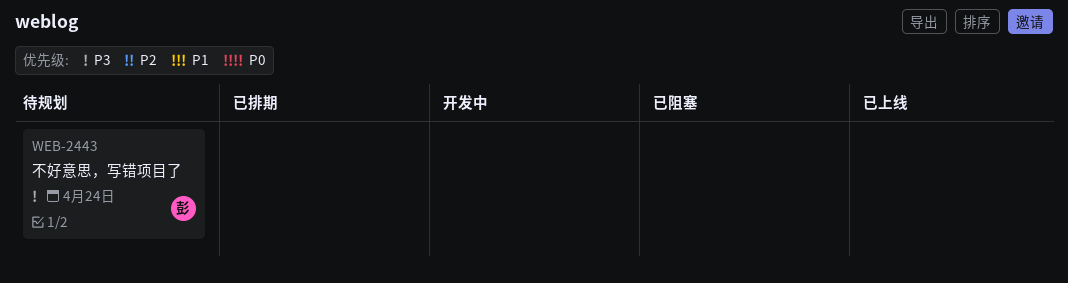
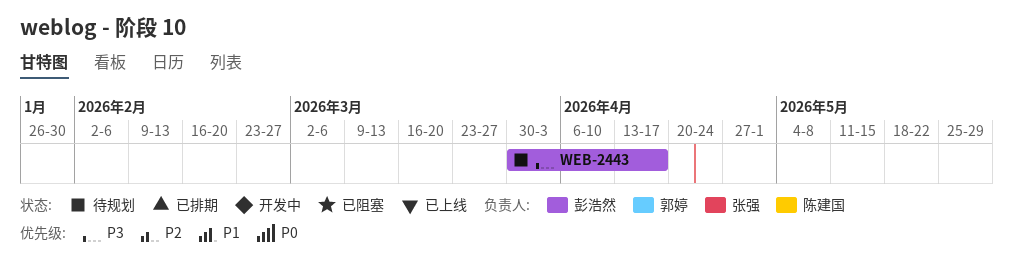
WEB-2443, due: Apr 24 -> Apr 17

